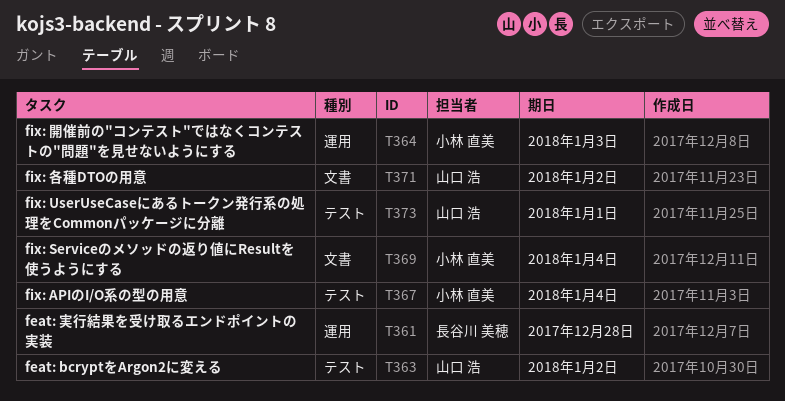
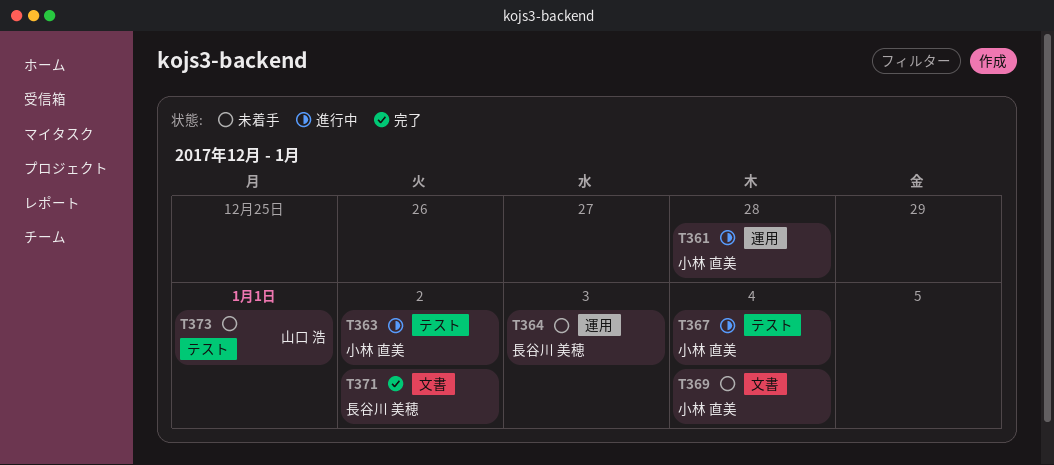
T361, owner: 長谷川 美穂 -> 小林 直美
T363, owner: 山口 浩 -> 小林 直美
T364, owner: 小林 直美 -> 長谷川 美穂
T371, owner: 山口 浩 -> 長谷川 美穂

